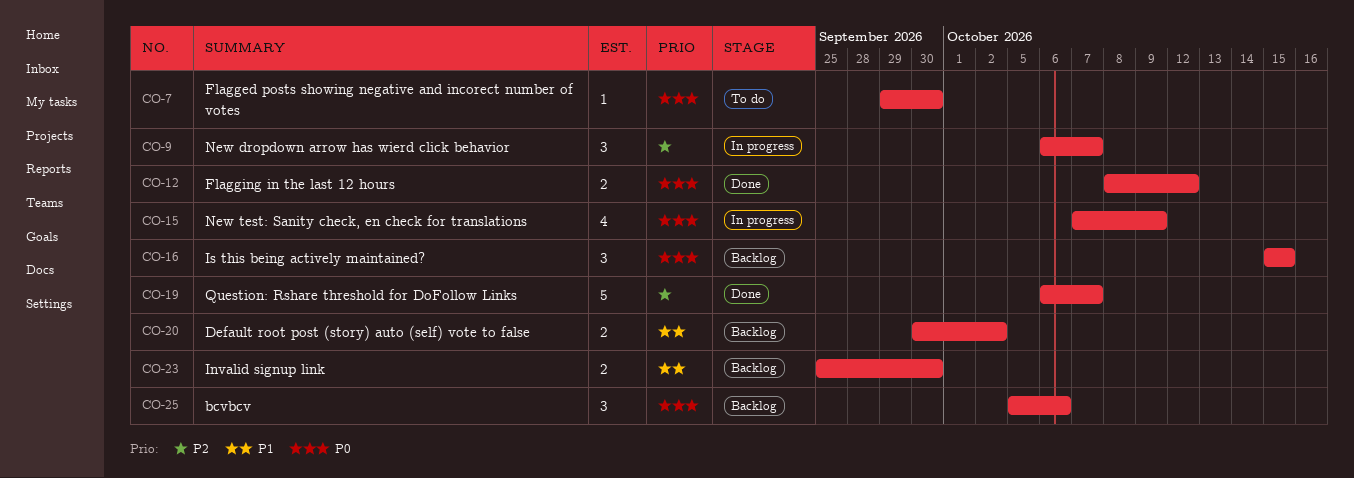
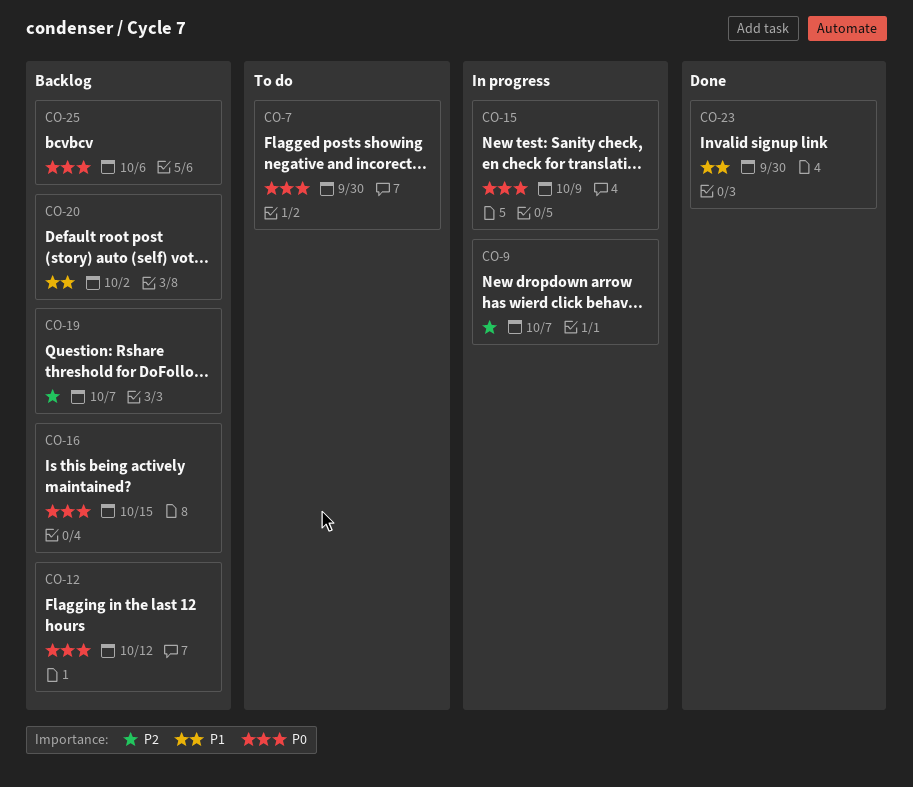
CO-12, status: Done -> Backlog
CO-19, status: Done -> Backlog
CO-23, status: Backlog -> Done

